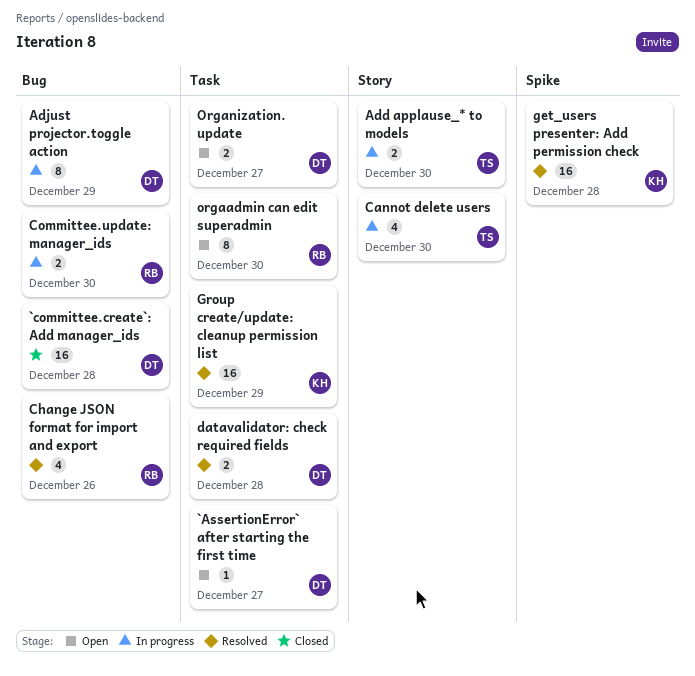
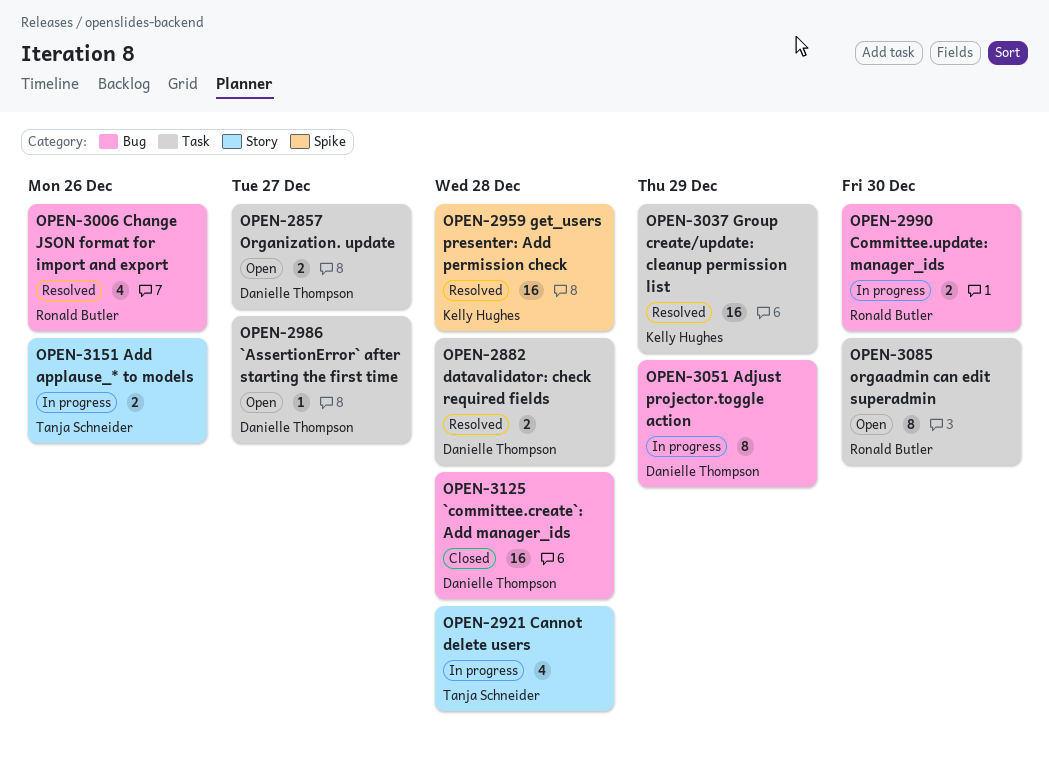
Add applause_* to models, due: Dec 30 -> Dec 26
Cannot delete users, due: Dec 30 -> Dec 28

